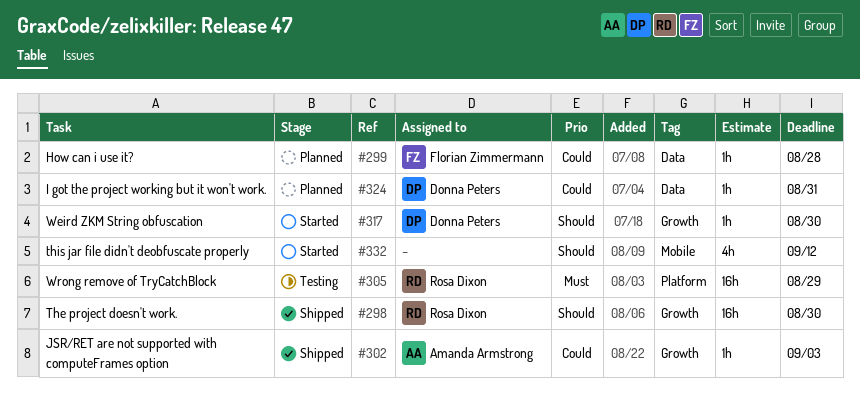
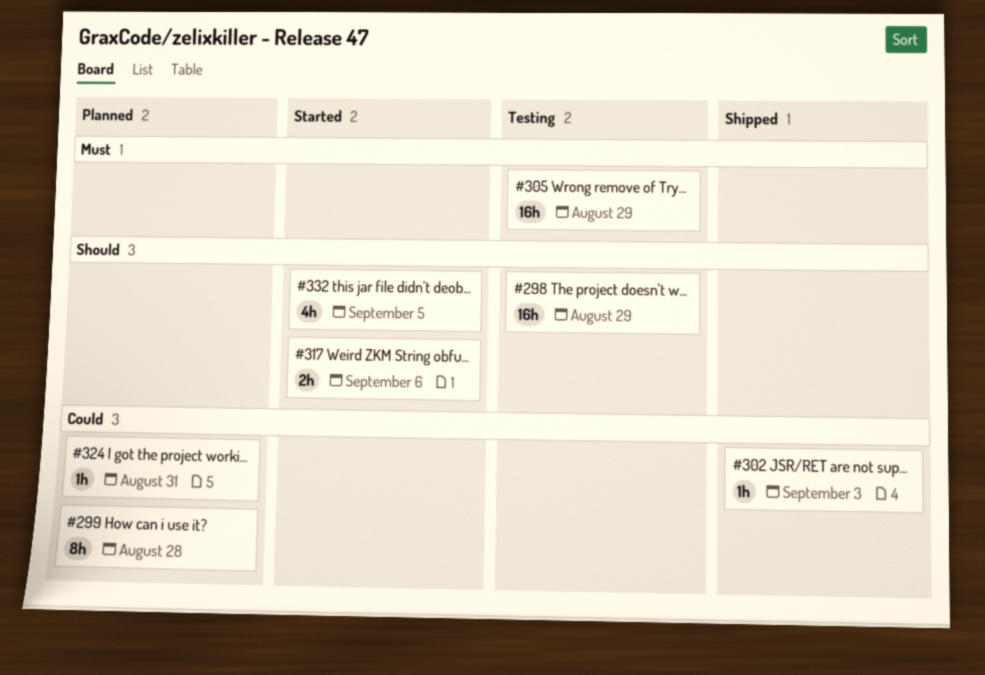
#298, status: Shipped -> Testing
#298, due: Aug 30 -> Aug 29
#299, estimate: 1h -> 8h
#317, estimate: 1h -> 2h
#317, due: Aug 30 -> Sep 6
#332, due: Sep 12 -> Sep 5

